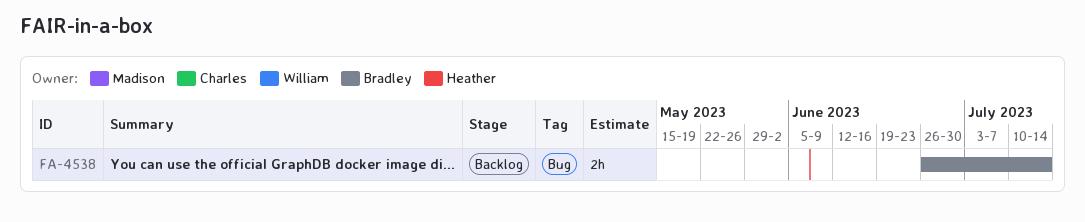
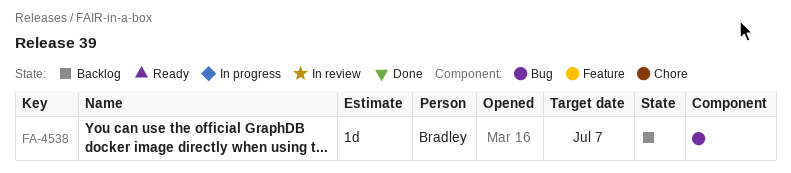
FA-4538, estimate: 2h -> 1d
FA-4538, due: Jul 14 -> Jul 7

